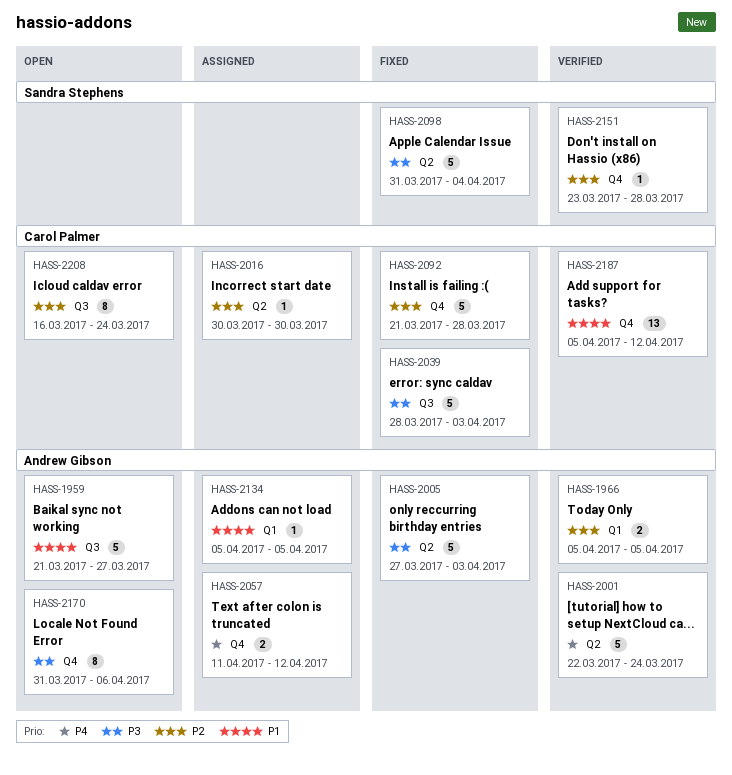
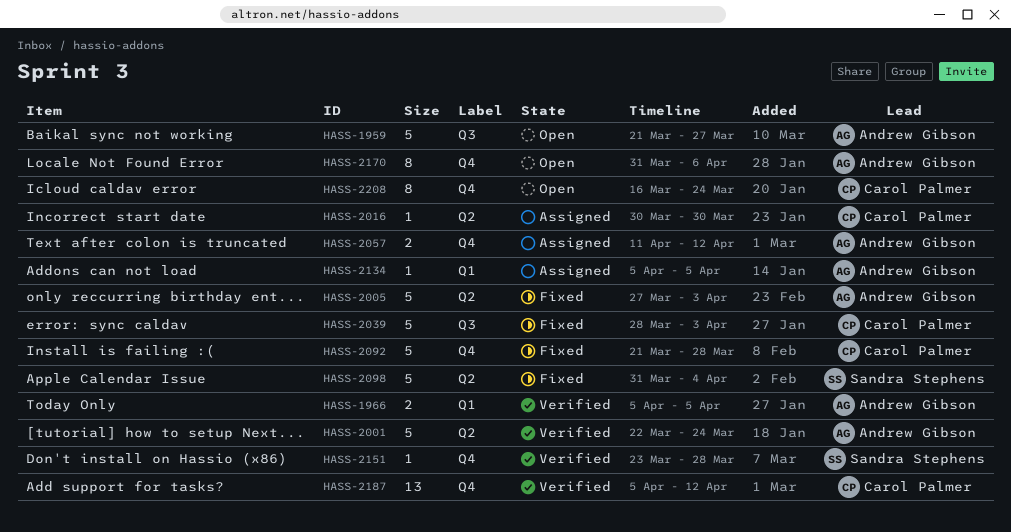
HASS-2208, label: Q3 -> Q4

